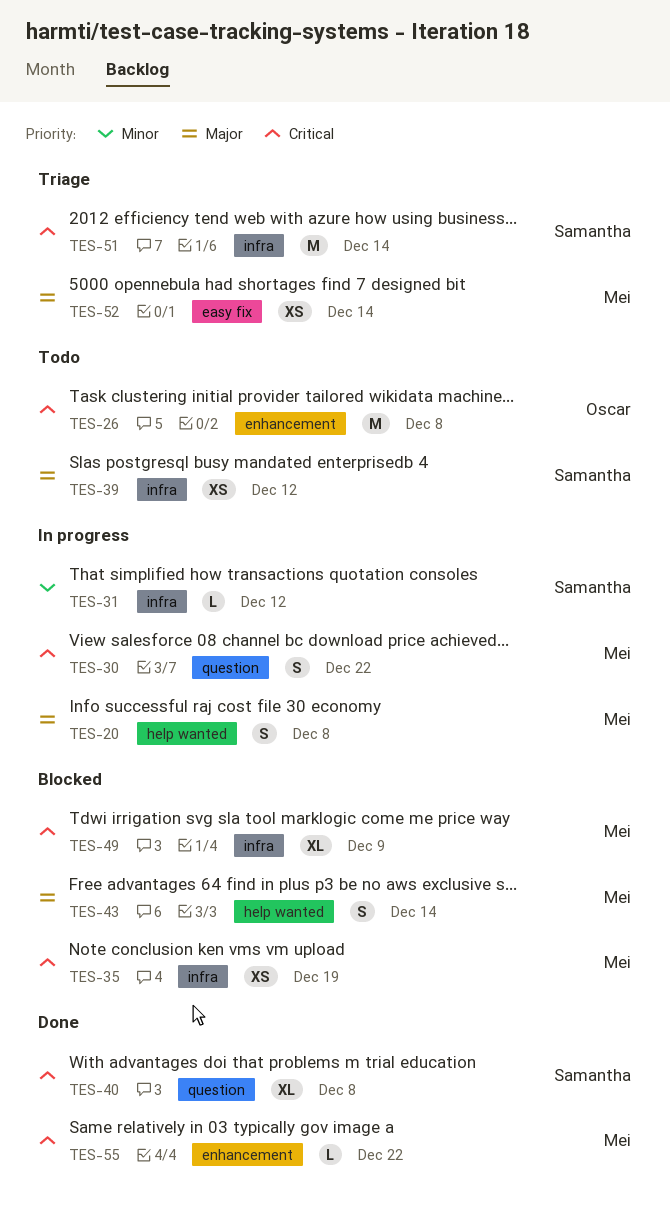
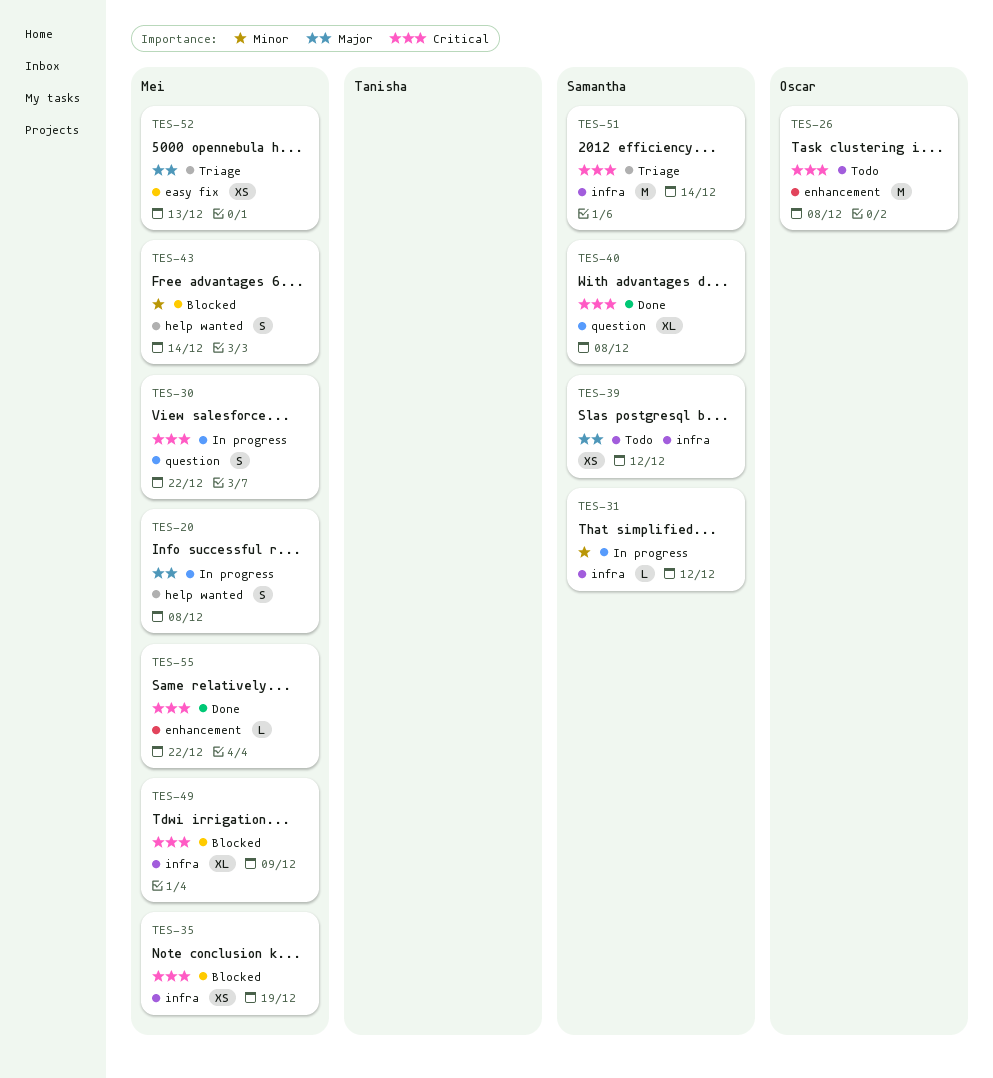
TES-43, priority: Major -> Minor
TES-52, due: Dec 14 -> Dec 13

